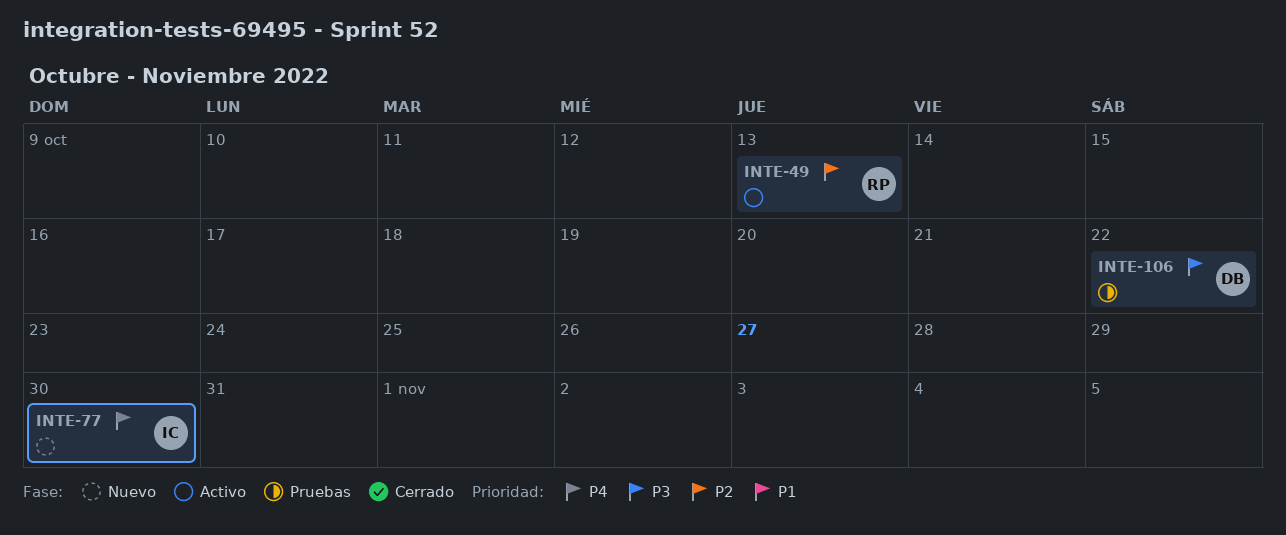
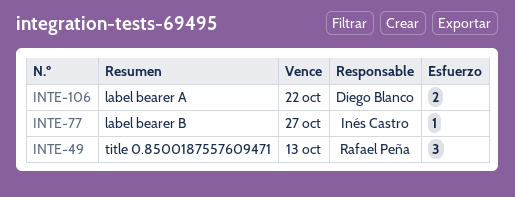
INTE-77, due: Oct 30 -> Oct 27

